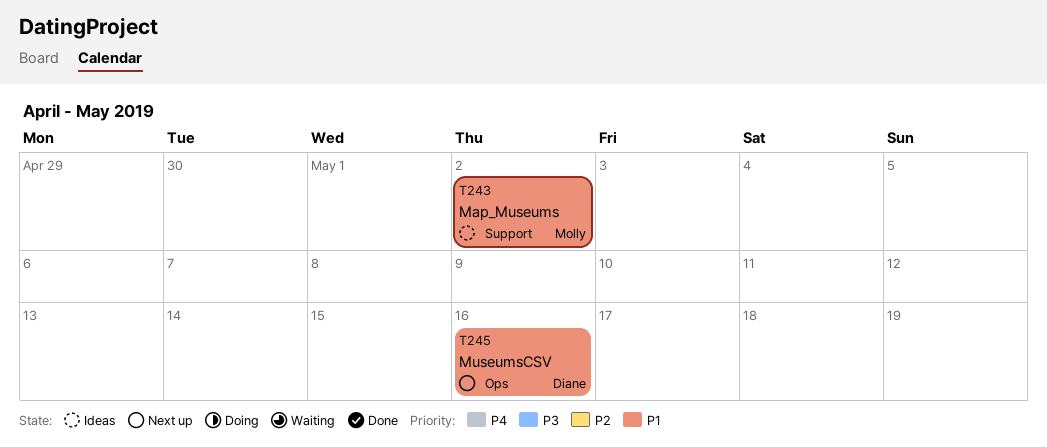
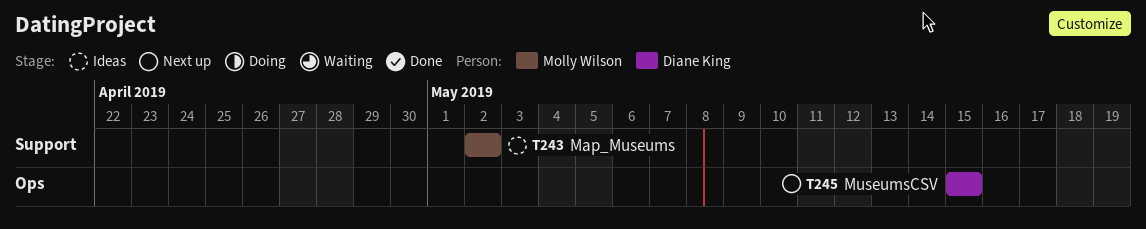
T245, due: May 16 -> May 15

